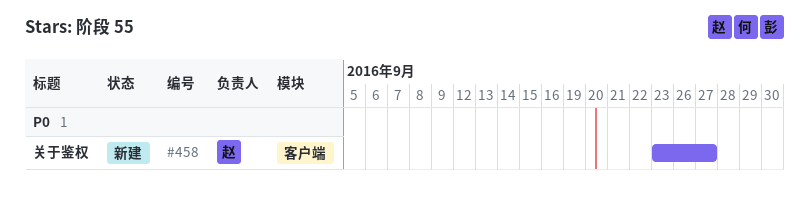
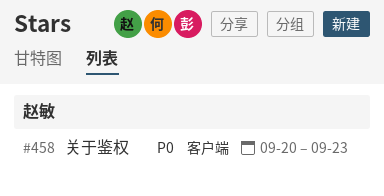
#458, start: Sep 23 -> Sep 20
#458, due: Sep 27 -> Sep 23

